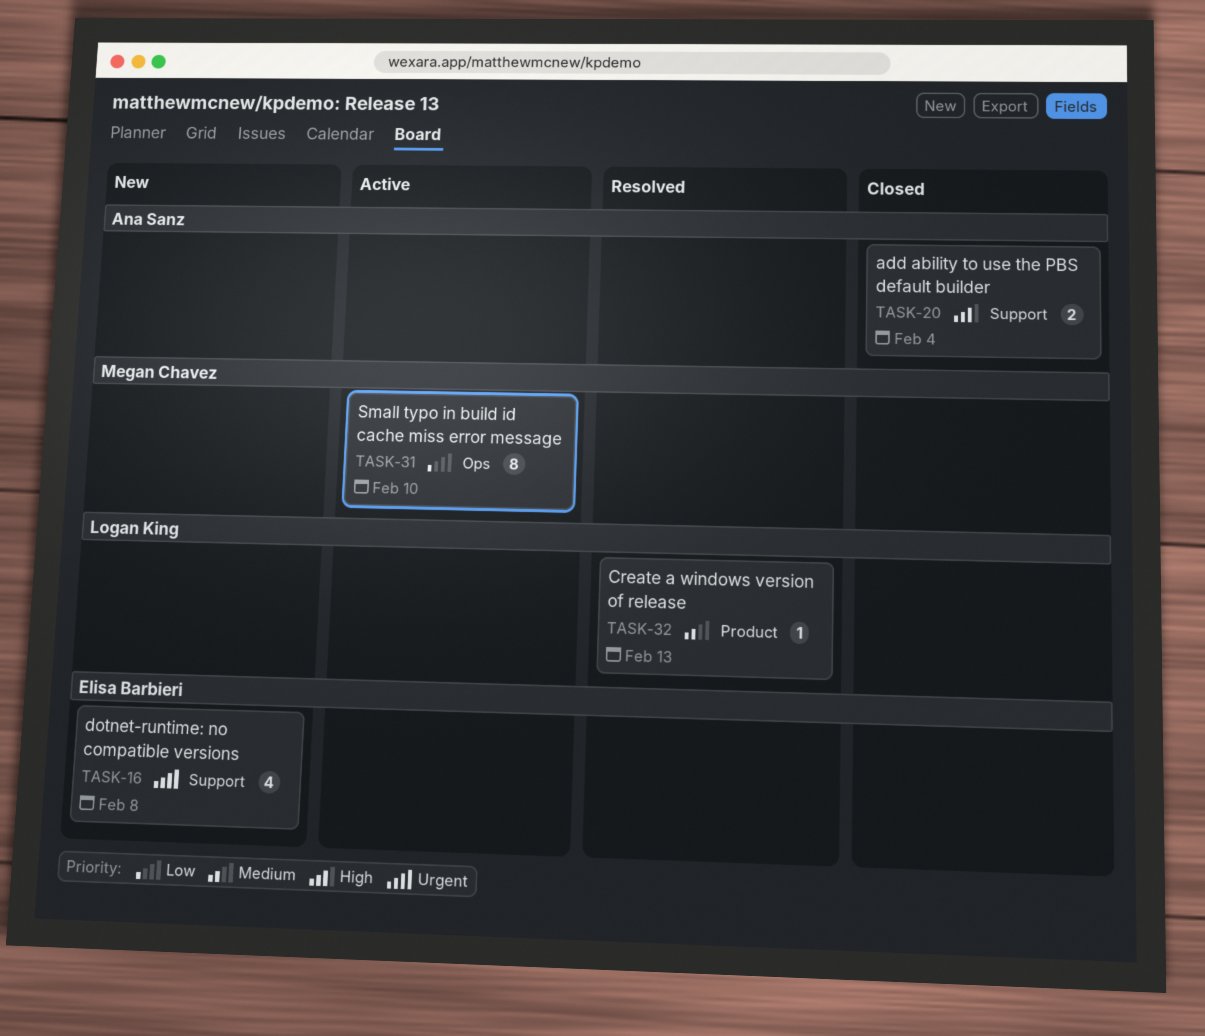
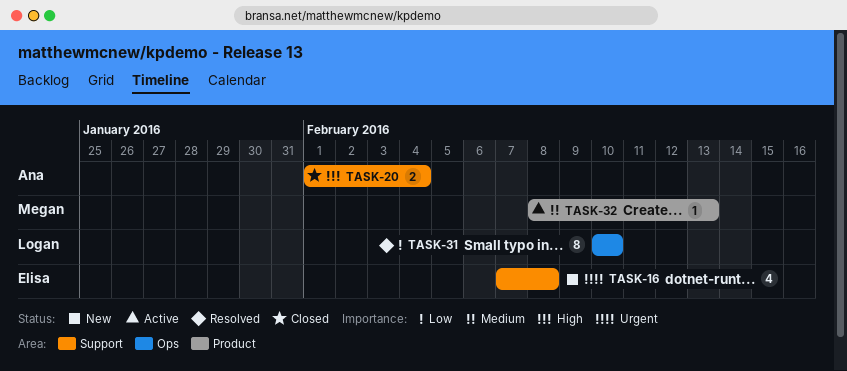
TASK-31, status: Active -> Resolved
TASK-31, owner: Megan Chavez -> Logan King
TASK-32, status: Resolved -> Active
TASK-32, owner: Logan King -> Megan Chavez

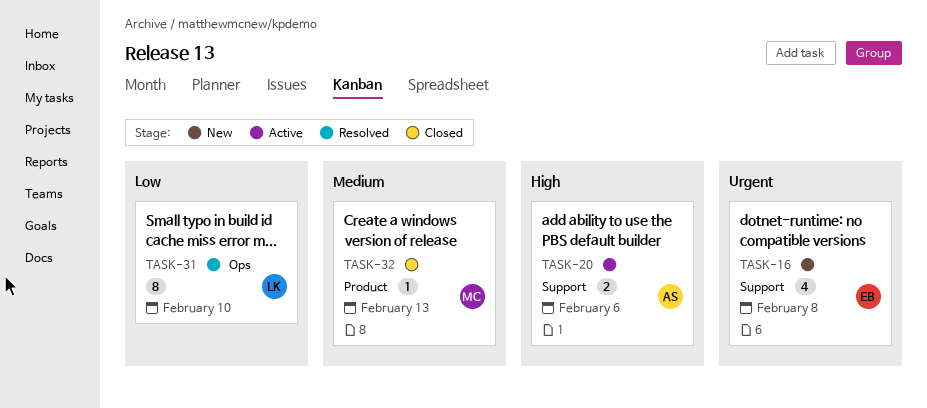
TASK-20, status: Closed -> Active
TASK-20, due: Feb 4 -> Feb 6
TASK-32, status: Active -> Closed

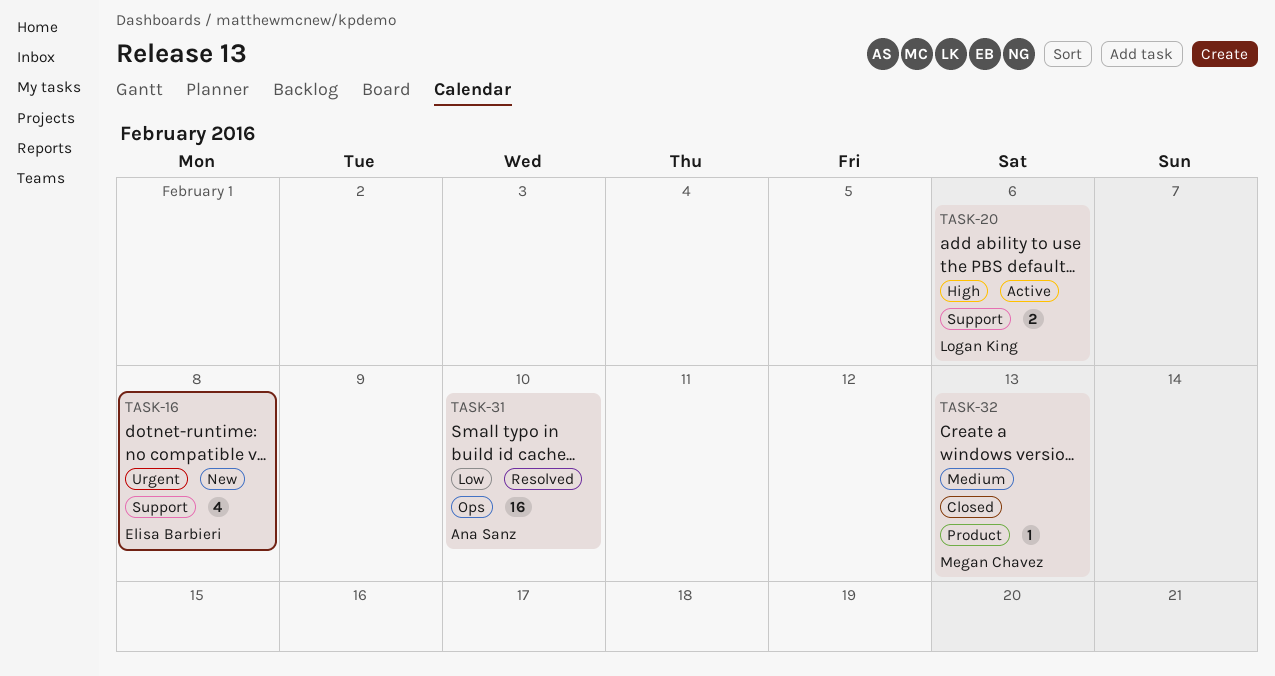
TASK-20, owner: Ana Sanz -> Logan King
TASK-31, owner: Logan King -> Ana Sanz
TASK-31, estimate: 8 -> 16

